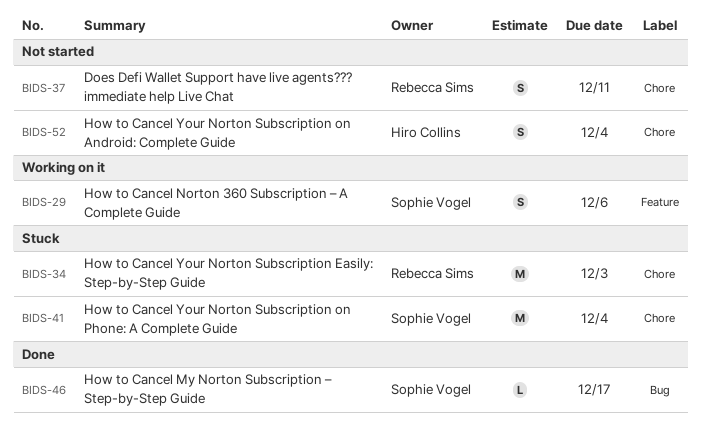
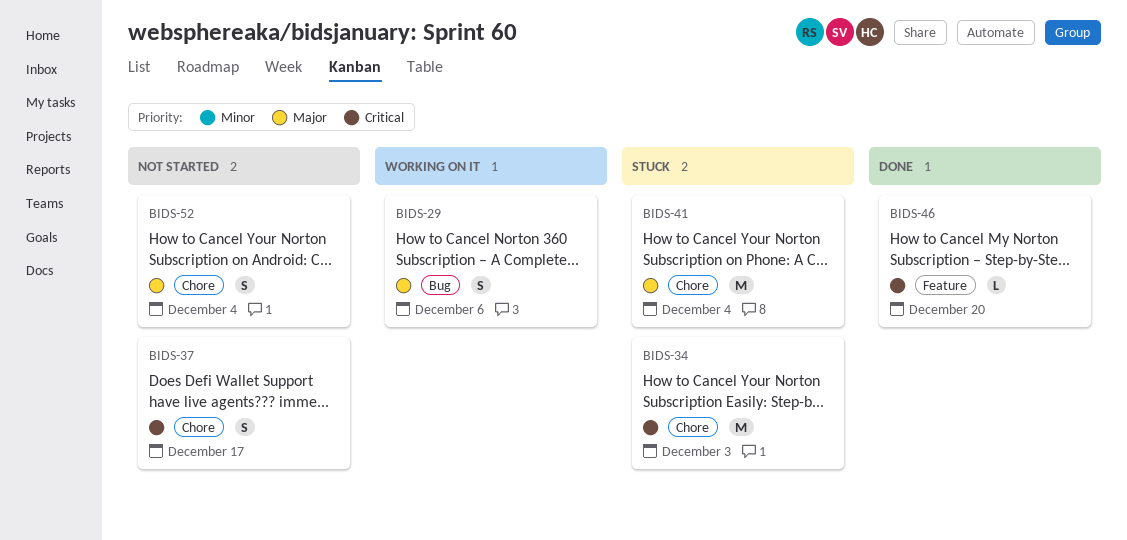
BIDS-29, label: Feature -> Bug
BIDS-37, due: Dec 11 -> Dec 17
BIDS-46, label: Bug -> Feature
BIDS-46, due: Dec 17 -> Dec 20

